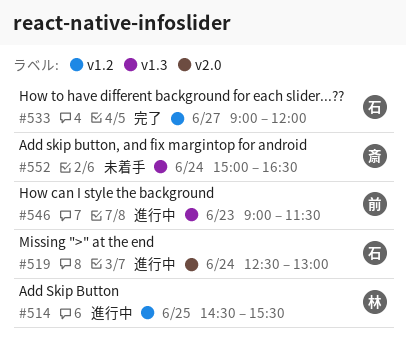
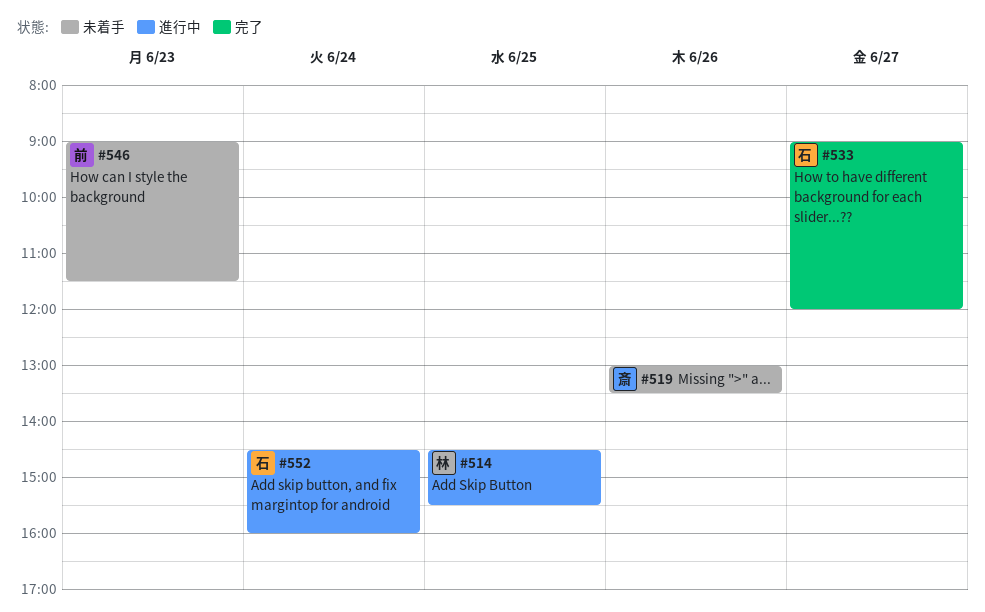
#519, status: 進行中 -> 未着手
#519, owner: 石 -> 斎
#519, day: Jun 24 -> Jun 26
#519, begins: 12:30 -> 13:00
#519, ends: 13:00 -> 13:30
#546, status: 進行中 -> 未着手
#552, status: 未着手 -> 進行中
#552, owner: 斎 -> 石
#552, begins: 15:00 -> 14:30
#552, ends: 16:30 -> 16:00

